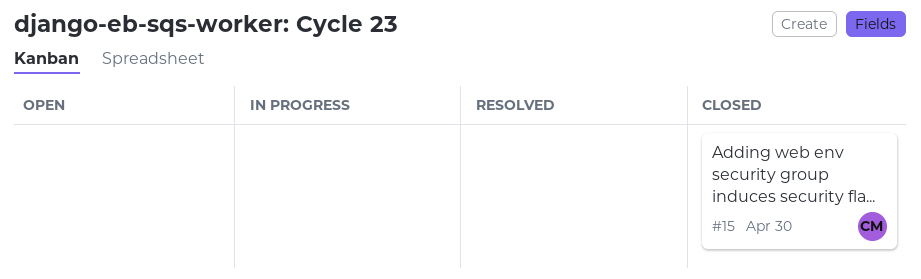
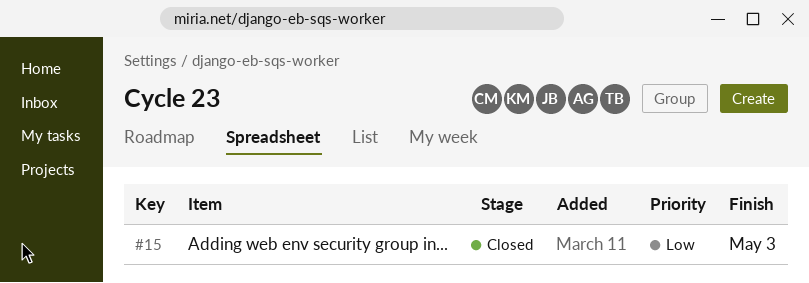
#15, due: Apr 30 -> May 3

